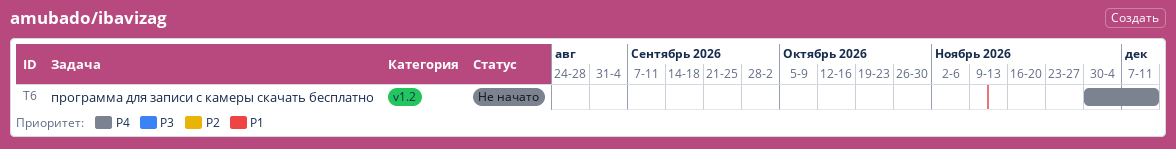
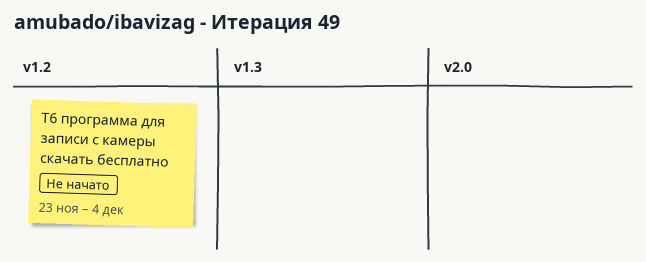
T6, start: Nov 30 -> Nov 23
T6, due: Dec 11 -> Dec 4

